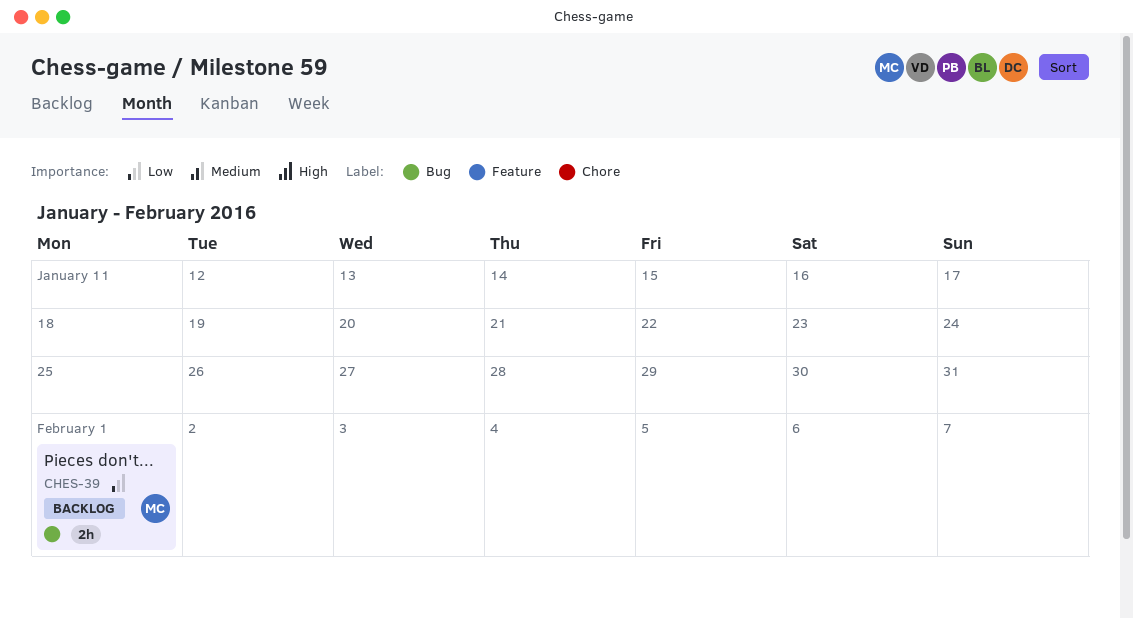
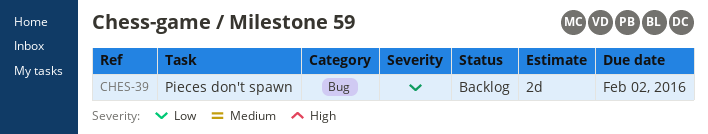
CHES-39, estimate: 2h -> 2d
CHES-39, due: Feb 1 -> Feb 2

